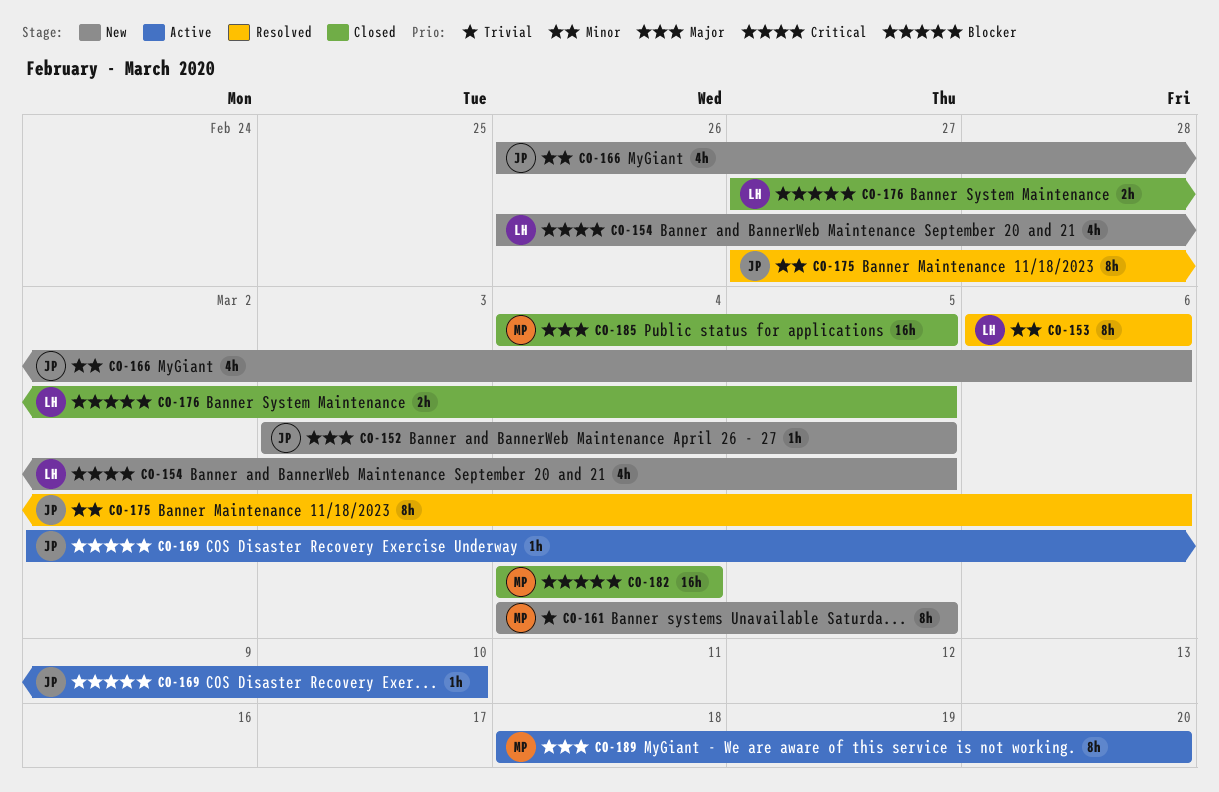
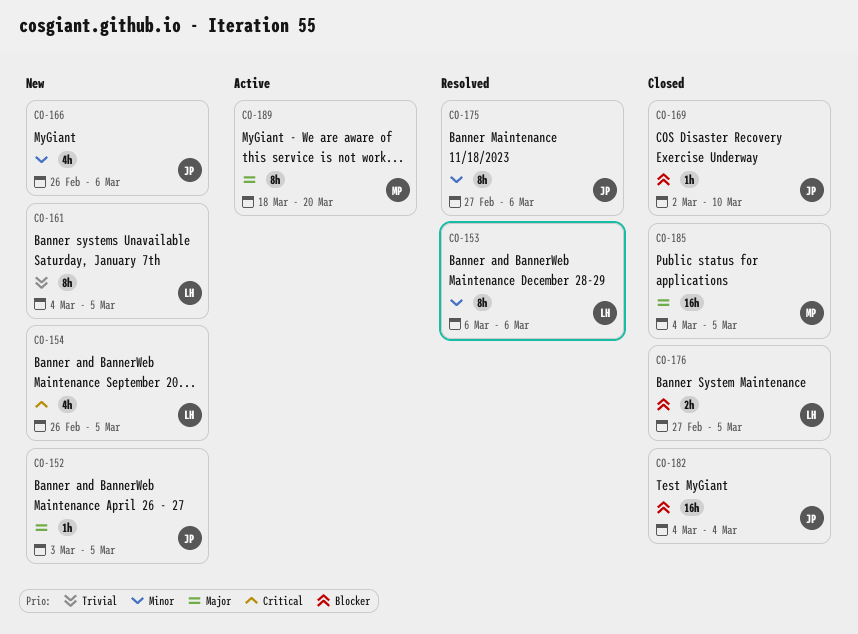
CO-161, owner: MP -> LH
CO-169, status: Active -> Closed
CO-182, owner: MP -> JP

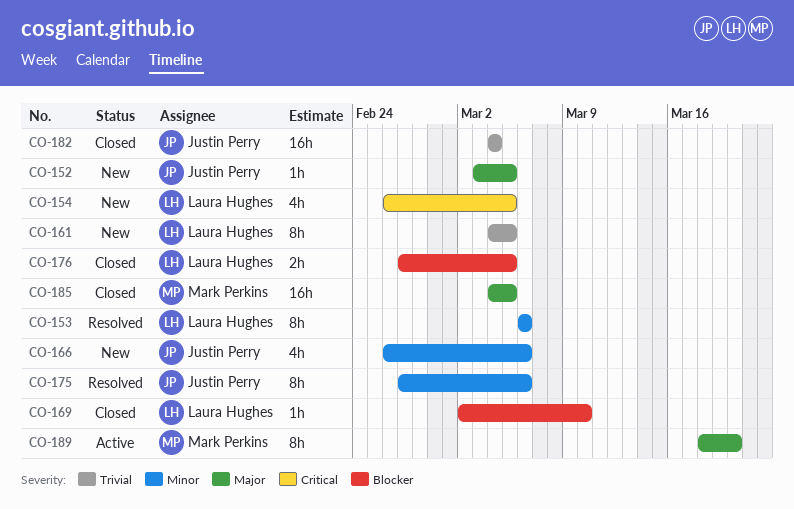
CO-169, owner: Justin Perry -> Laura Hughes
CO-182, priority: Blocker -> Trivial

